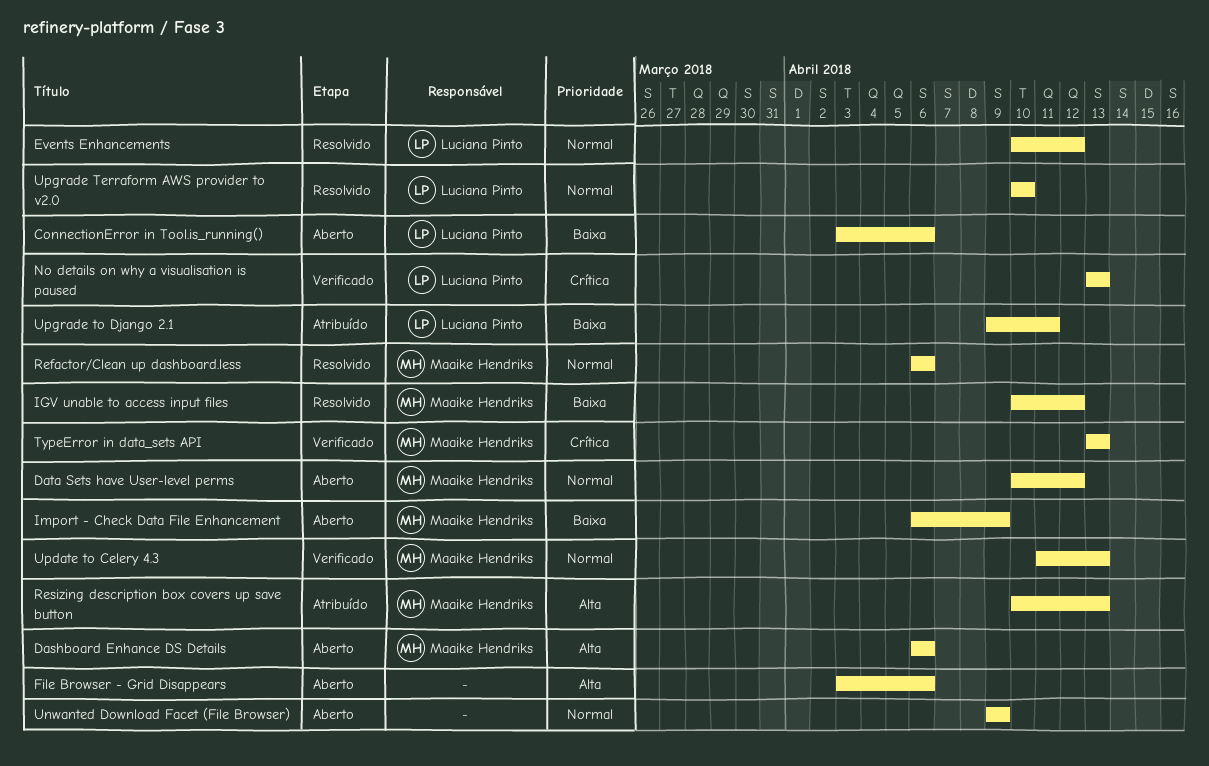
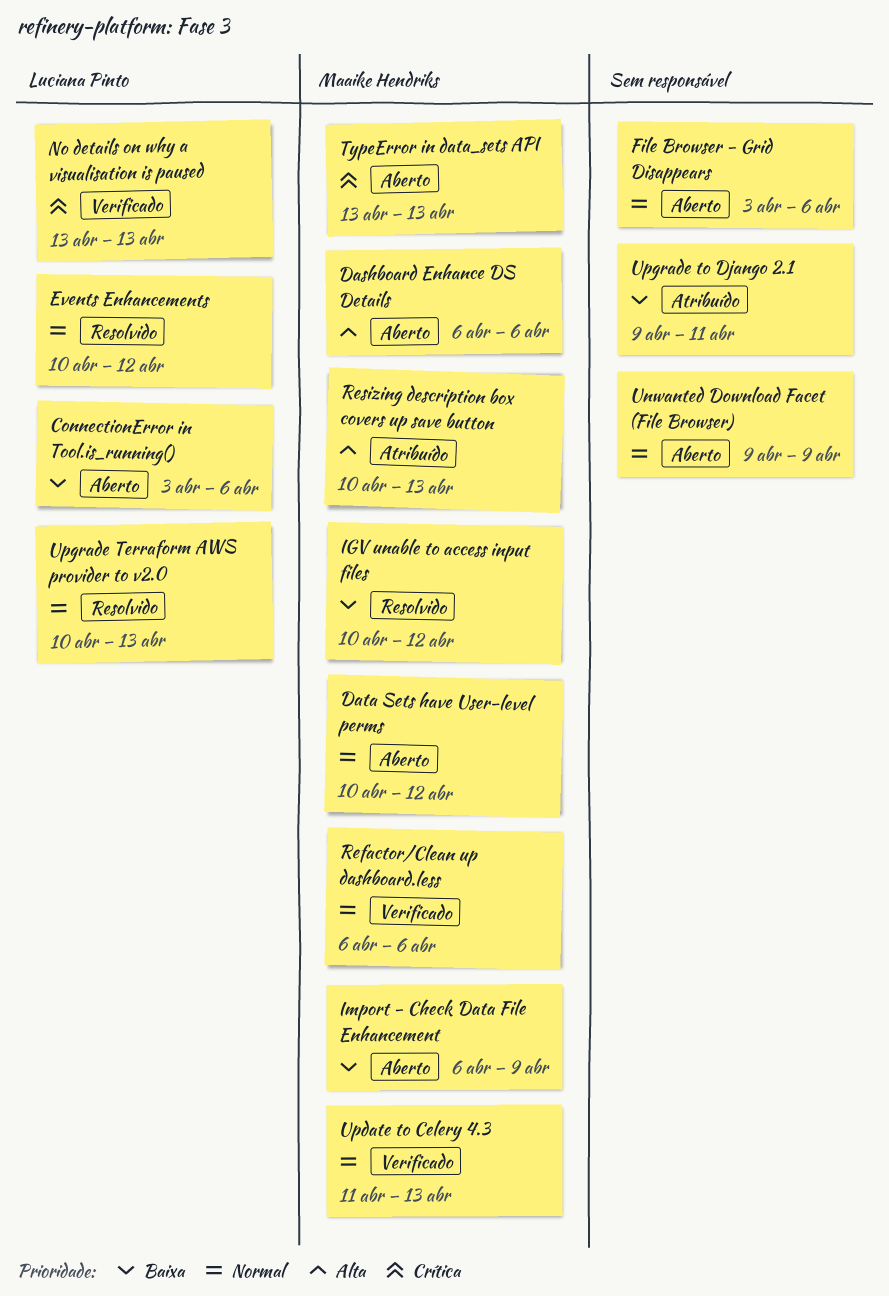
File Browser - Grid Disappears, priority: Alta -> Normal
Refactor/Clean up dashboard.less, status: Resolvido -> Verificado
TypeError in data_sets API, status: Verificado -> Aberto
Upgrade Terraform AWS provider to v2.0, due: Apr 10 -> Apr 13
Upgrade to Django 2.1, owner: Luciana Pinto -> none

